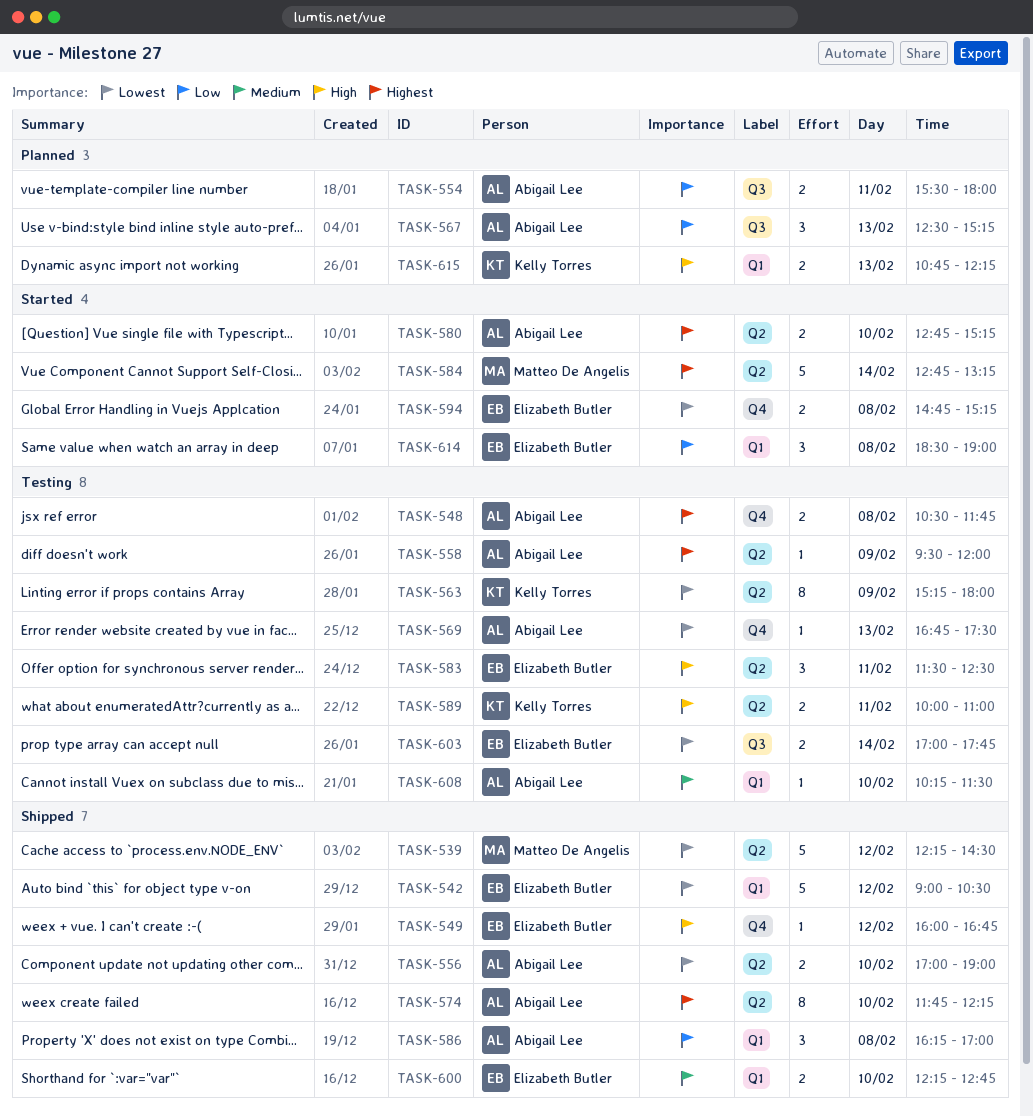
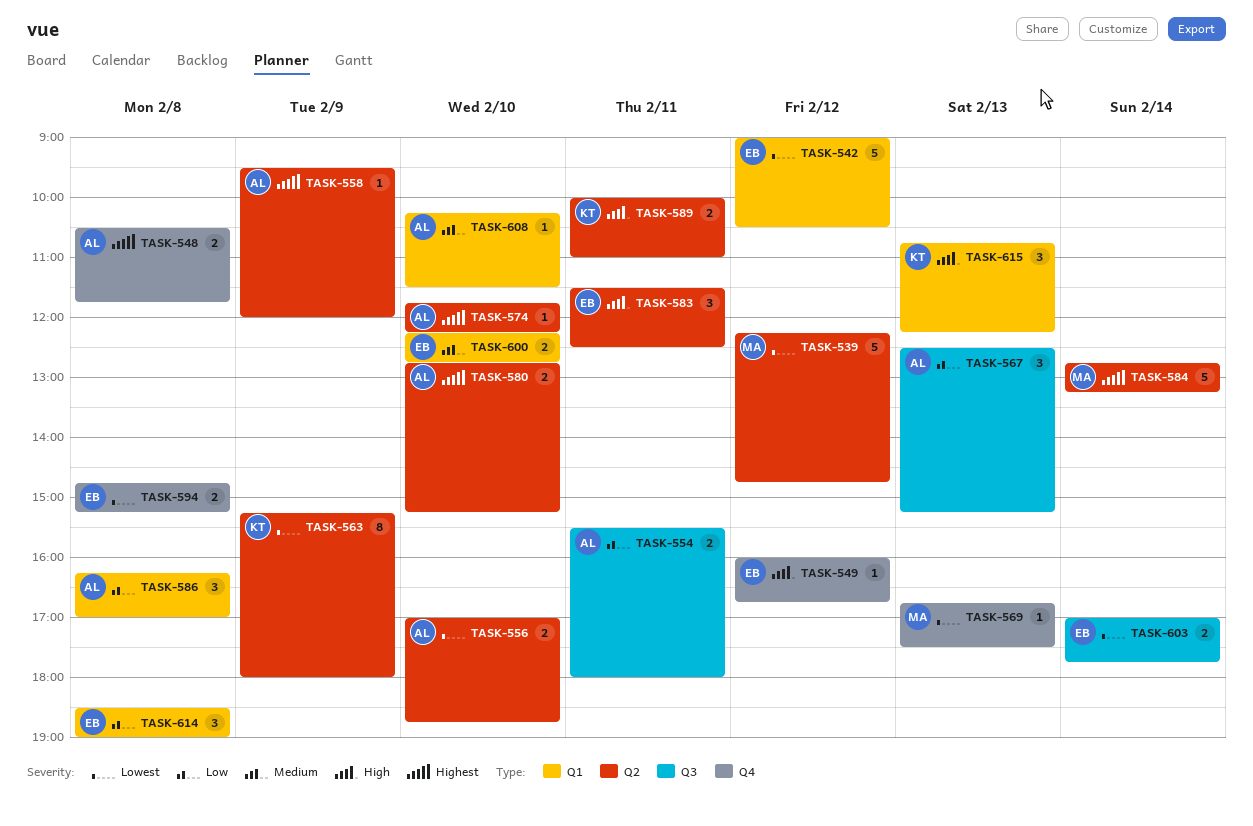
TASK-539, ends: 14:30 -> 14:45
TASK-556, ends: 19:00 -> 18:45
TASK-569, owner: Abigail Lee -> Matteo De Angelis
TASK-574, estimate: 8 -> 1
TASK-615, estimate: 2 -> 3

